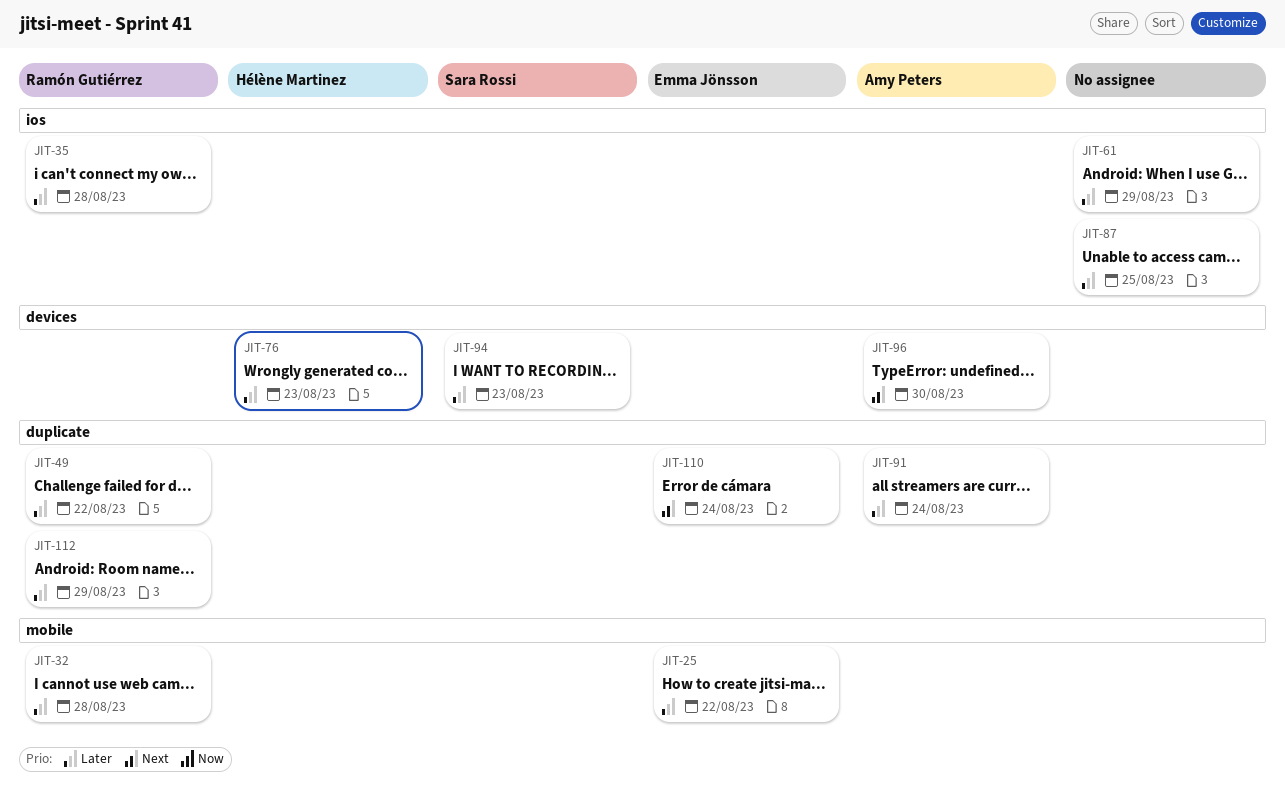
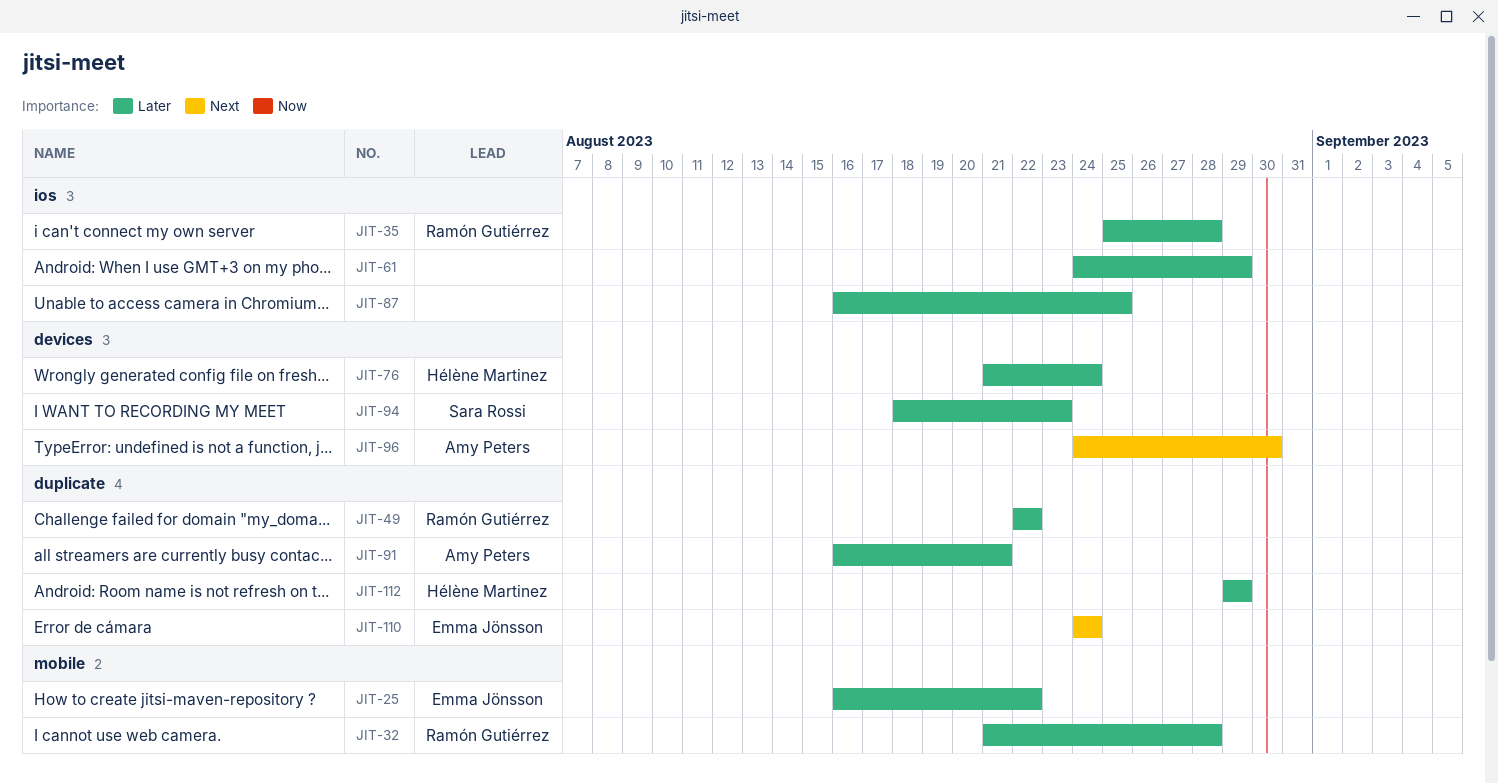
JIT-76, due: Aug 23 -> Aug 24
JIT-91, due: Aug 24 -> Aug 21
JIT-112, owner: Ramón Gutiérrez -> Hélène Martinez

